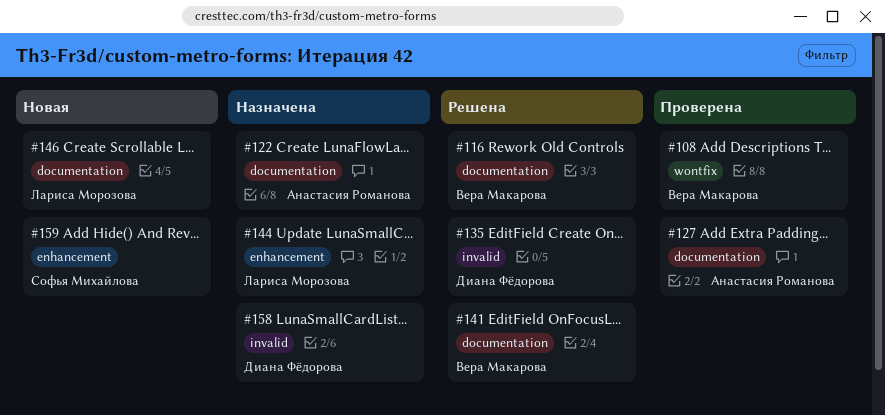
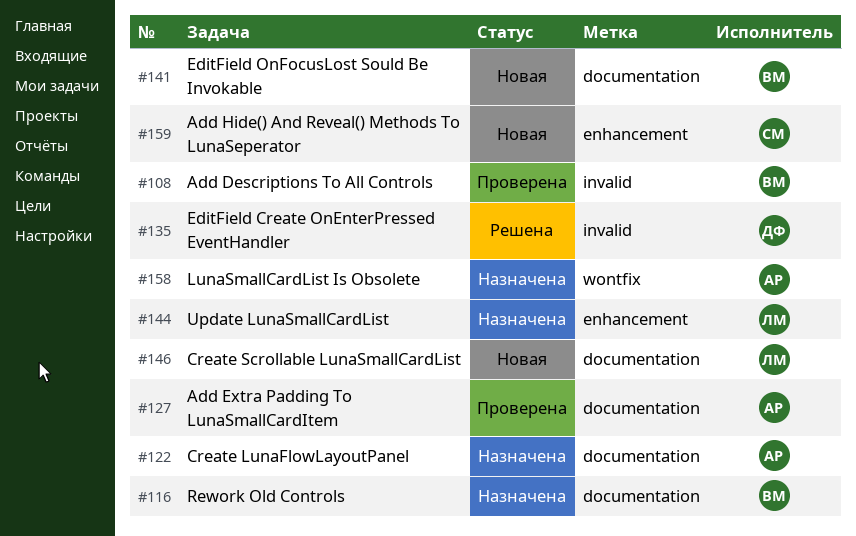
#108, label: wontfix -> invalid
#116, status: Решена -> Назначена
#141, status: Решена -> Новая
#158, owner: Диана Фёдорова -> Анастасия Романова
#158, label: invalid -> wontfix

